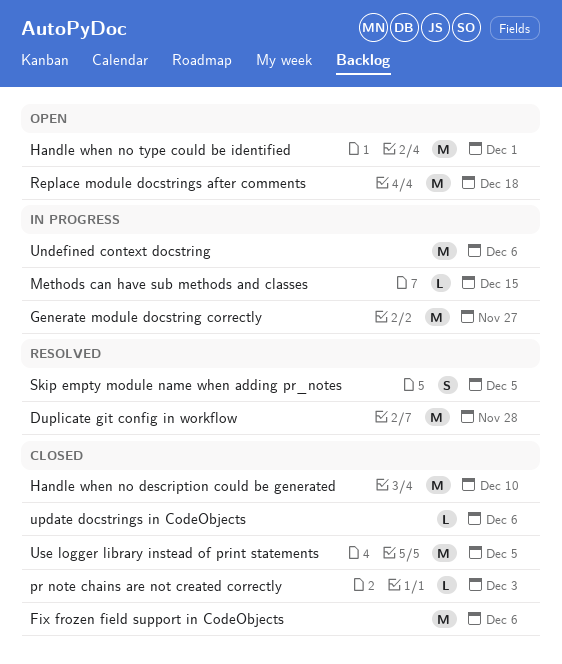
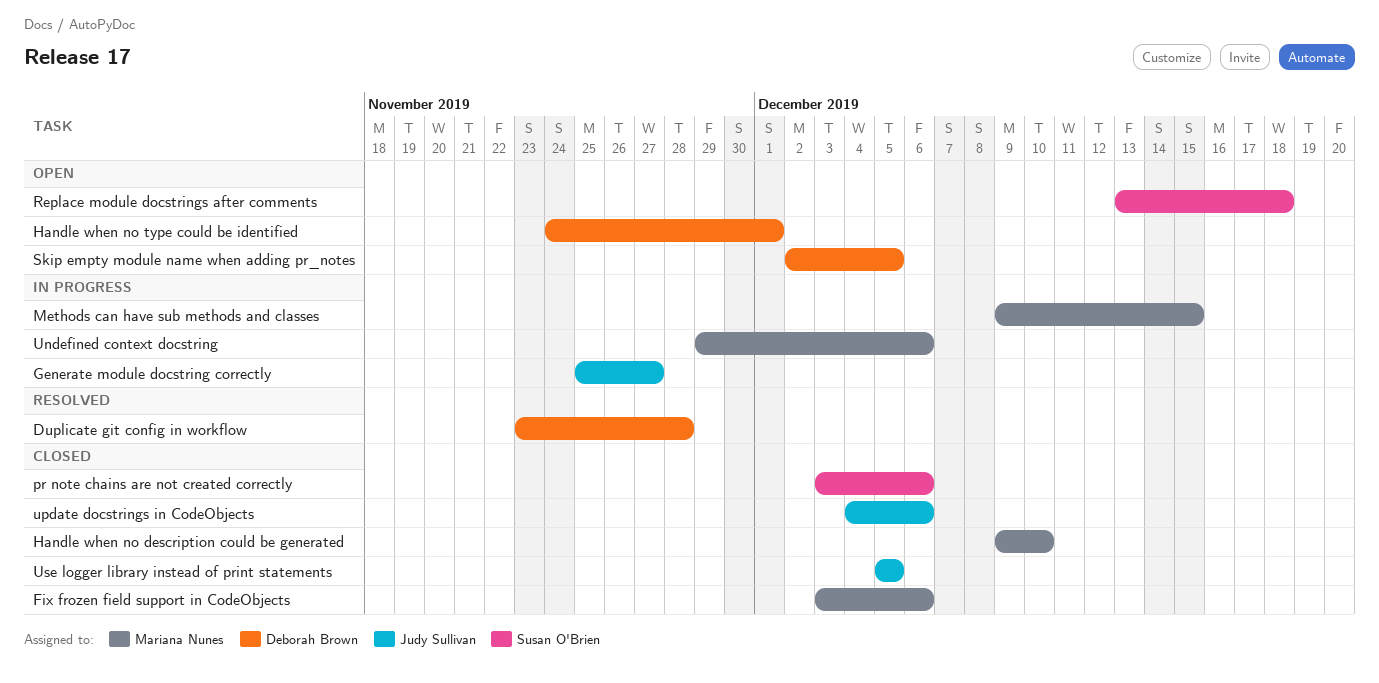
pr note chains are not created correctly, due: Dec 3 -> Dec 6
Skip empty module name when adding pr_notes, status: Resolved -> Open

